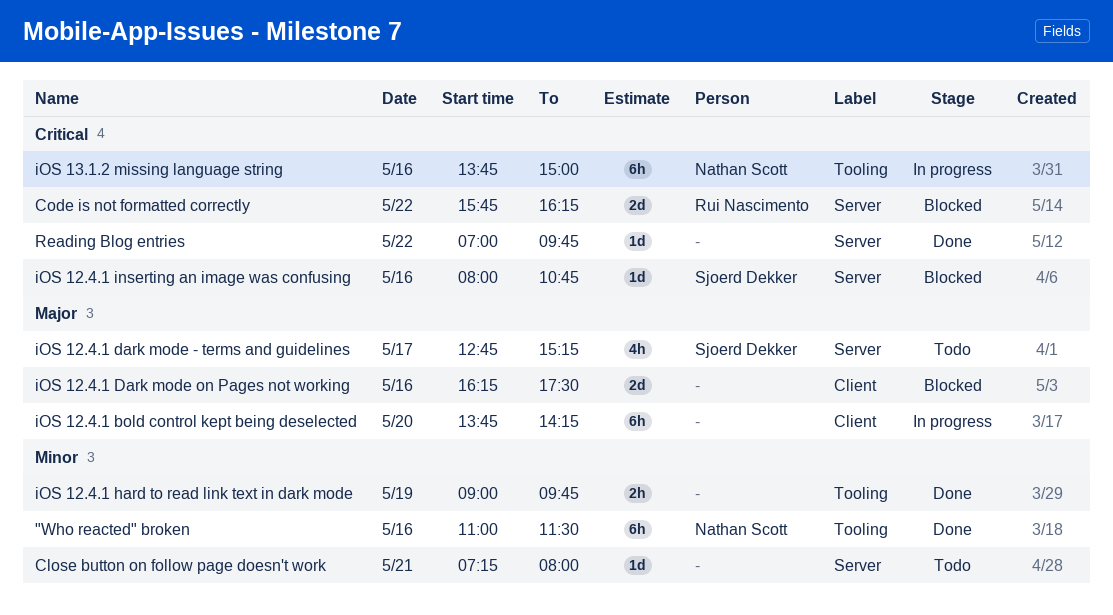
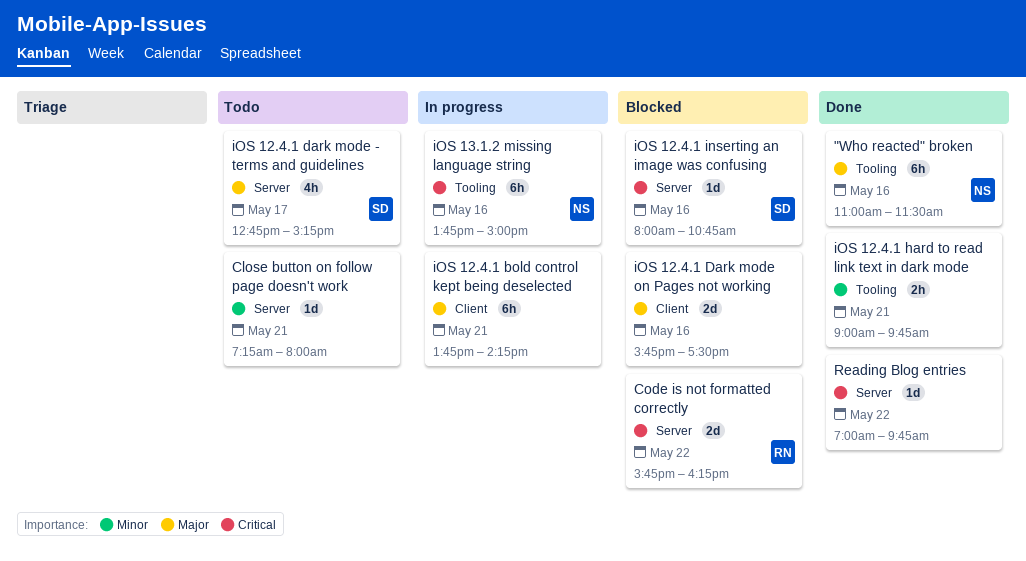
"Who reacted" broken, priority: Minor -> Major
iOS 12.4.1 bold control kept being deselected, day: May 20 -> May 21
iOS 12.4.1 Dark mode on Pages not working, begins: 16:15 -> 15:45
iOS 12.4.1 hard to read link text in dark mode, day: May 19 -> May 21

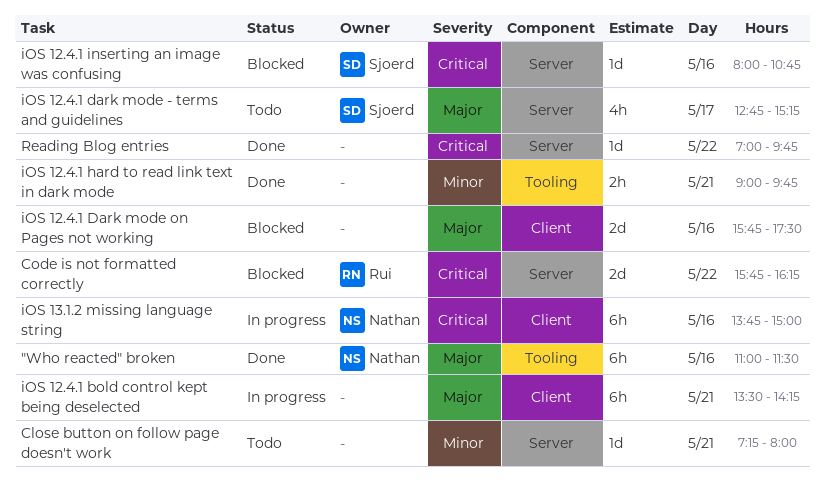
iOS 12.4.1 bold control kept being deselected, begins: 13:45 -> 13:30
iOS 13.1.2 missing language string, label: Tooling -> Client

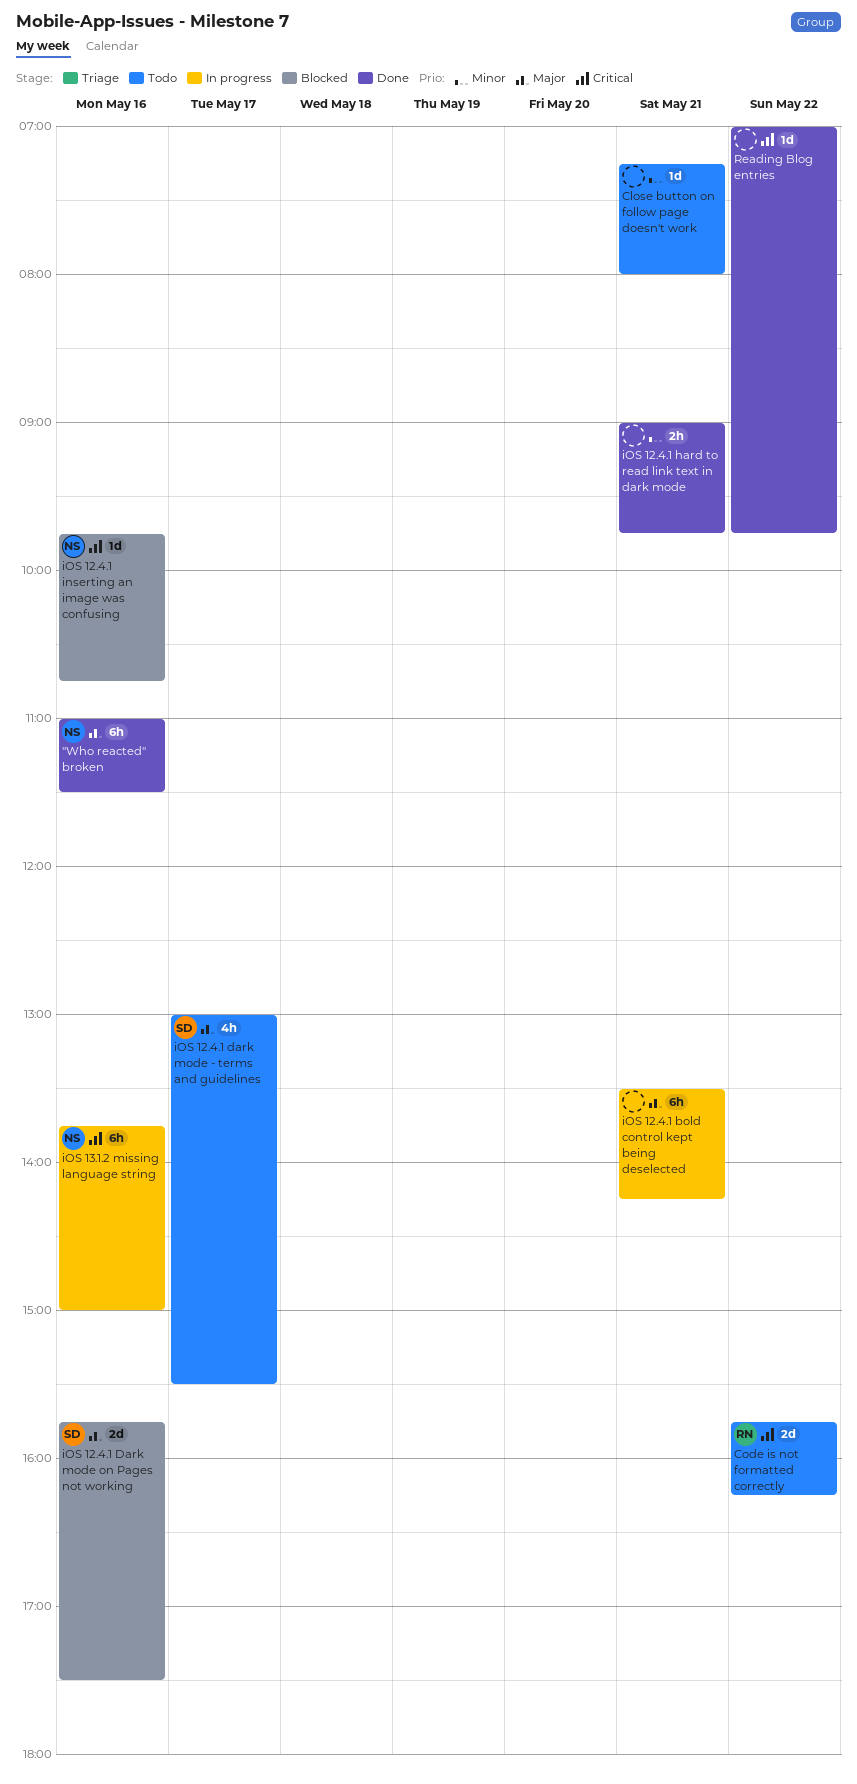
Code is not formatted correctly, status: Blocked -> Todo
iOS 12.4.1 dark mode - terms and guidelines, begins: 12:45 -> 13:00
iOS 12.4.1 dark mode - terms and guidelines, ends: 15:15 -> 15:30
iOS 12.4.1 Dark mode on Pages not working, owner: none -> Sjoerd
iOS 12.4.1 inserting an image was confusing, owner: Sjoerd -> Nathan
iOS 12.4.1 inserting an image was confusing, begins: 08:00 -> 09:45

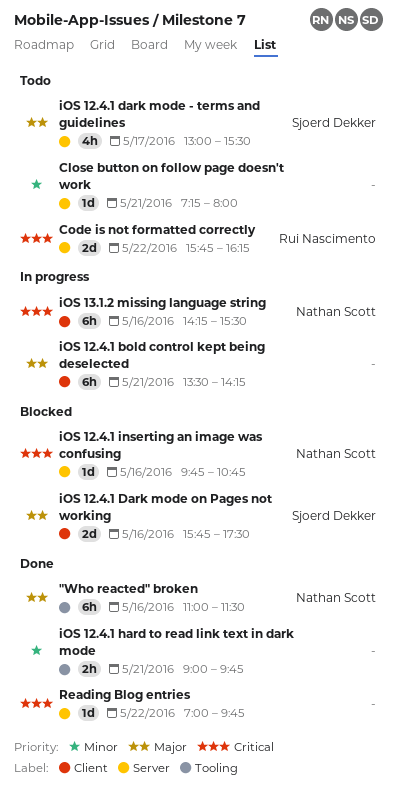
iOS 13.1.2 missing language string, begins: 13:45 -> 14:15
iOS 13.1.2 missing language string, ends: 15:00 -> 15:30

